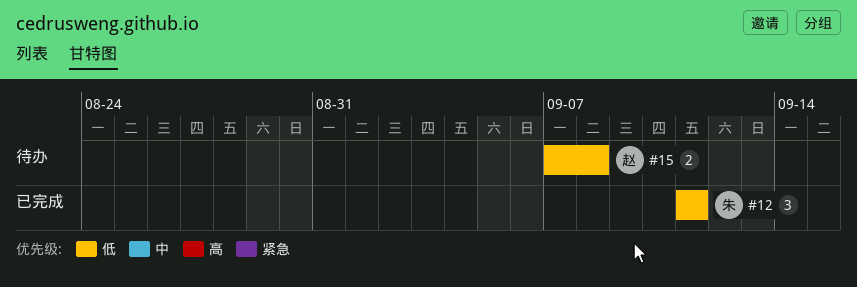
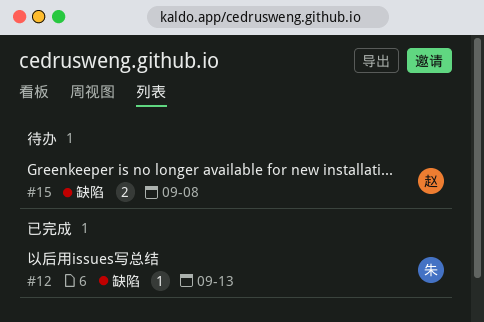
#12, estimate: 3 -> 1
#12, due: Sep 11 -> Sep 13

